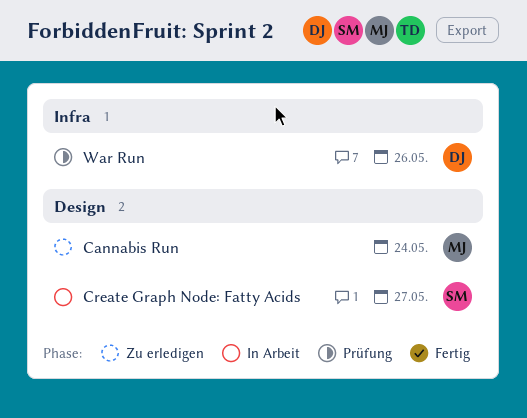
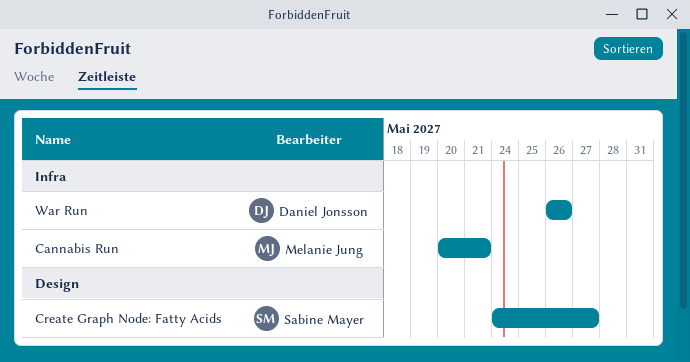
Cannabis Run, label: Design -> Infra
Cannabis Run, due: May 24 -> May 21

